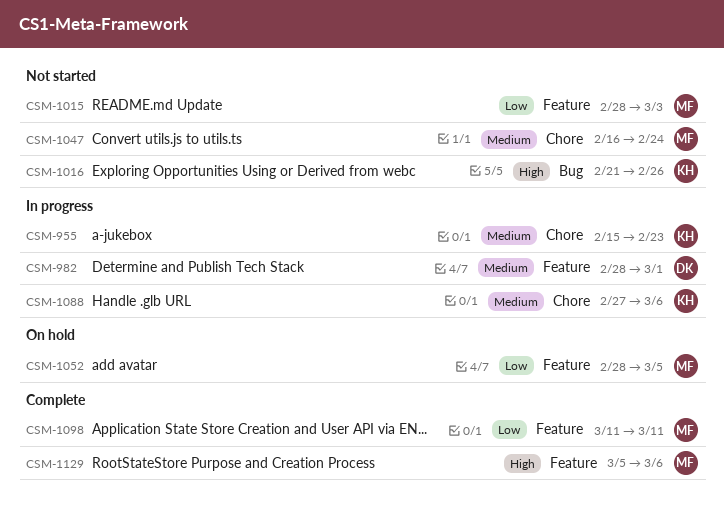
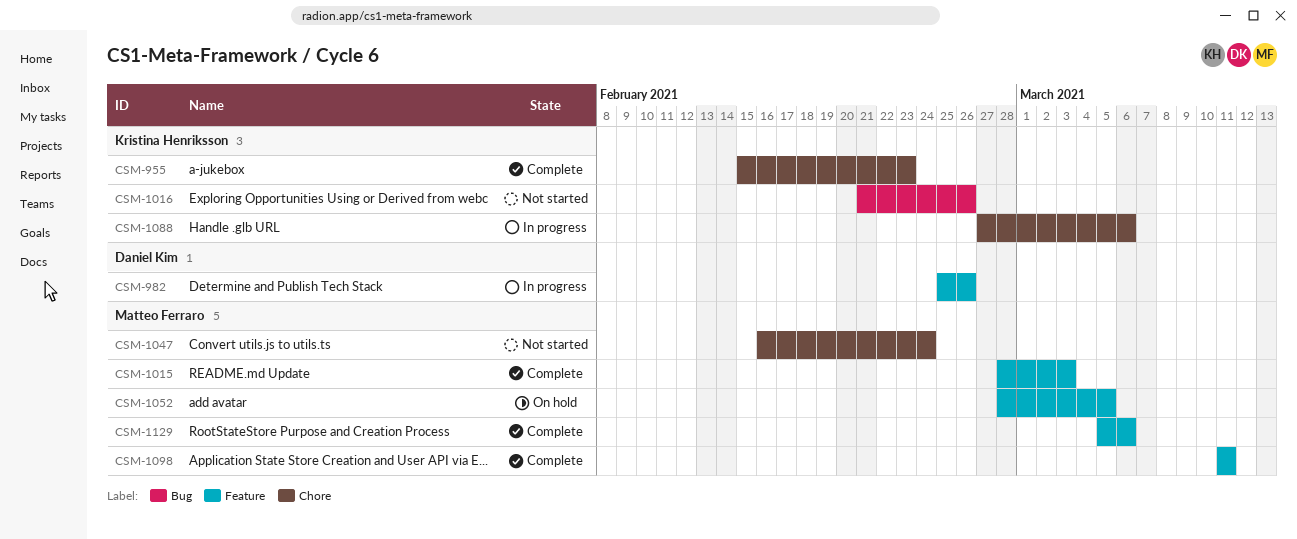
CSM-955, status: In progress -> Complete
CSM-982, start: Feb 28 -> Feb 25
CSM-982, due: Mar 1 -> Feb 26
CSM-1015, status: Not started -> Complete

